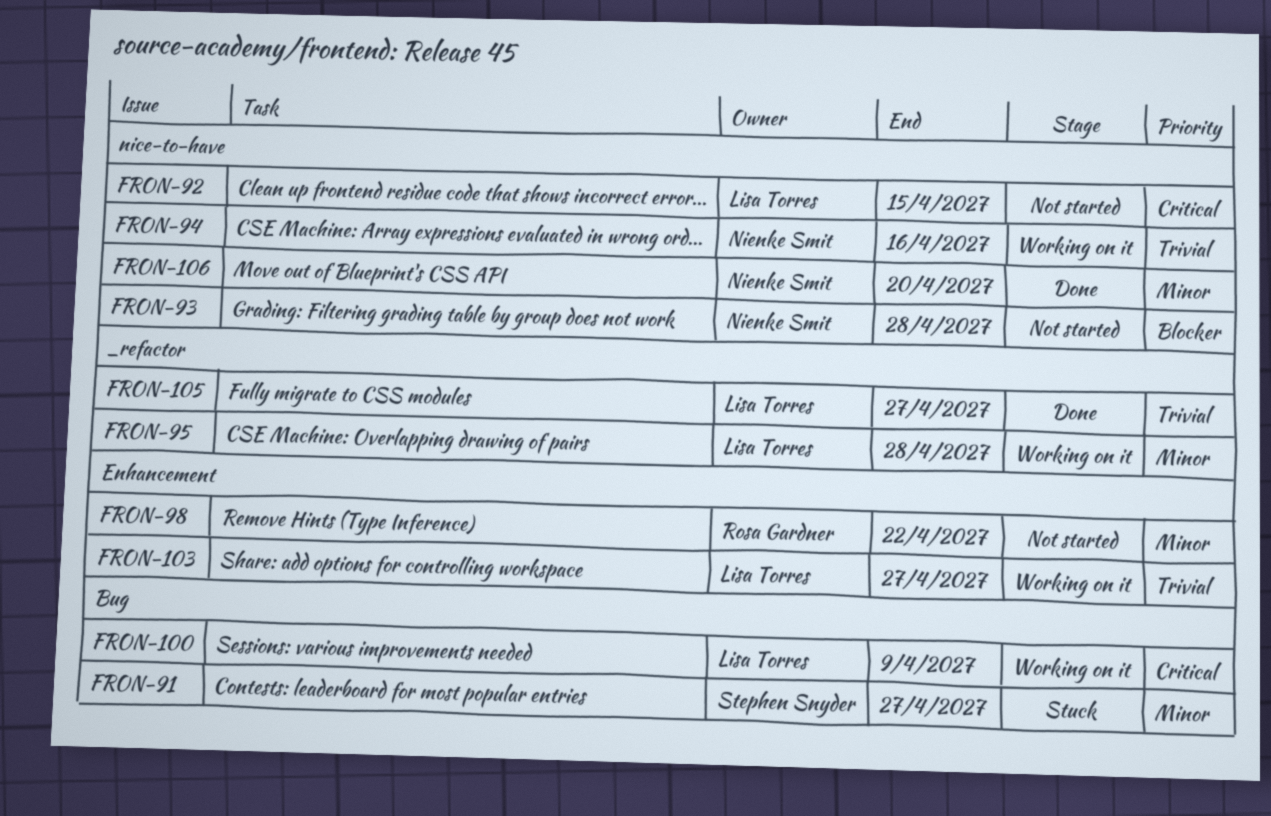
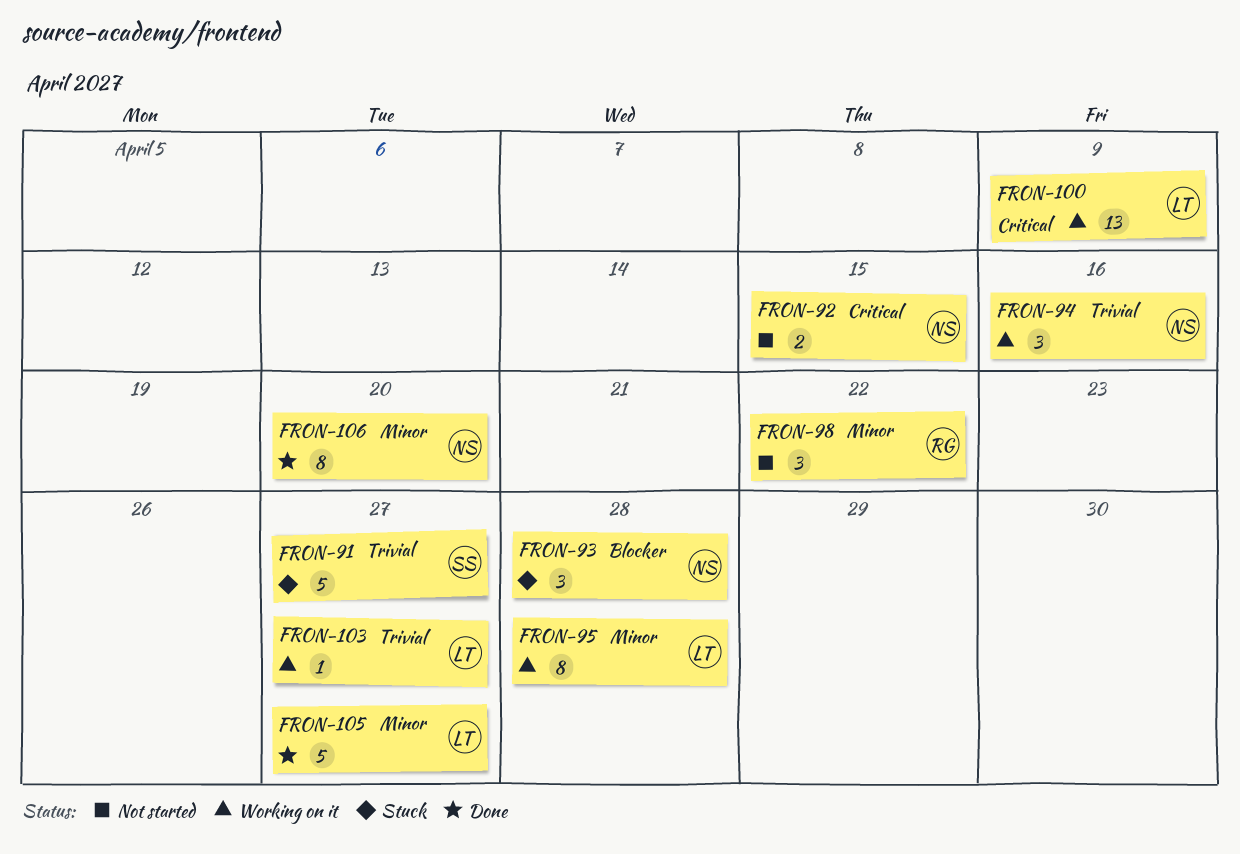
FRON-91, priority: Minor -> Trivial
FRON-92, owner: Lisa Torres -> Nienke Smit
FRON-93, status: Not started -> Stuck
FRON-105, priority: Trivial -> Minor

